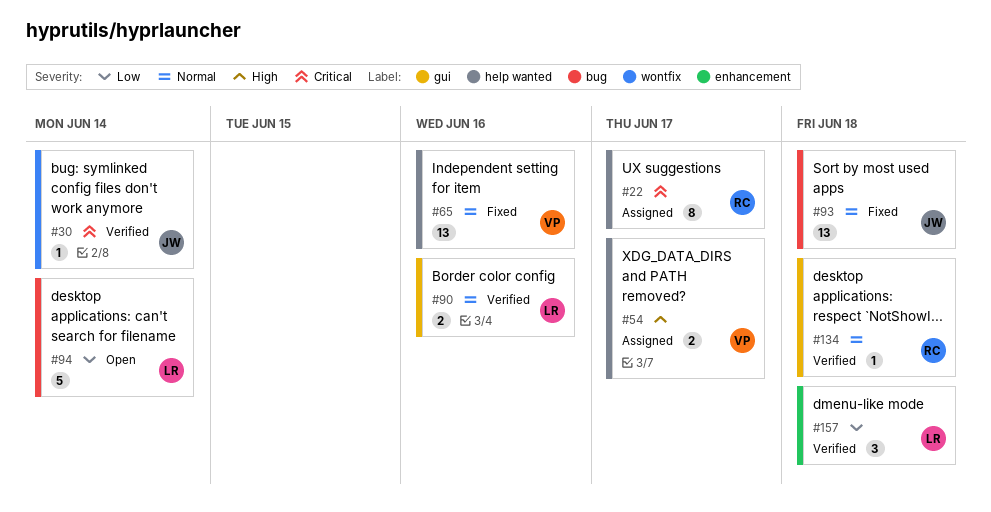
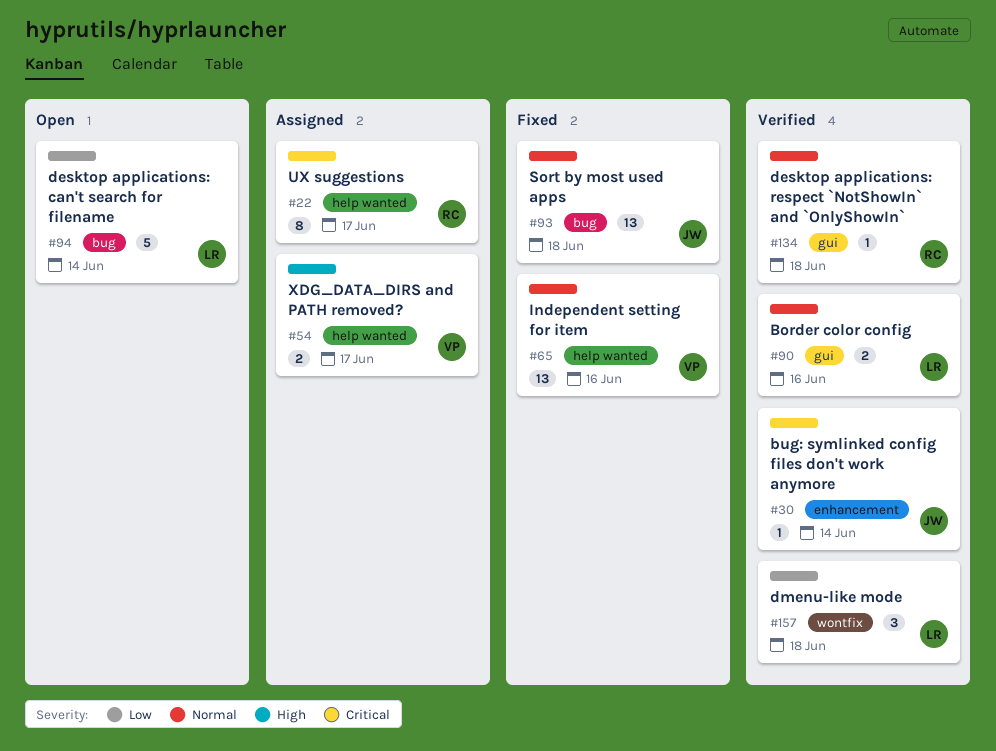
#30, label: wontfix -> enhancement
#157, label: enhancement -> wontfix

